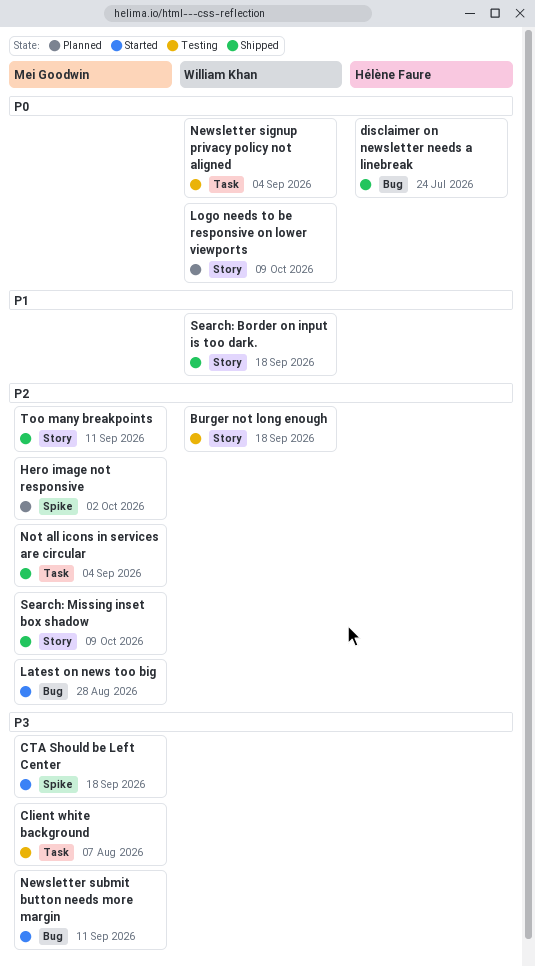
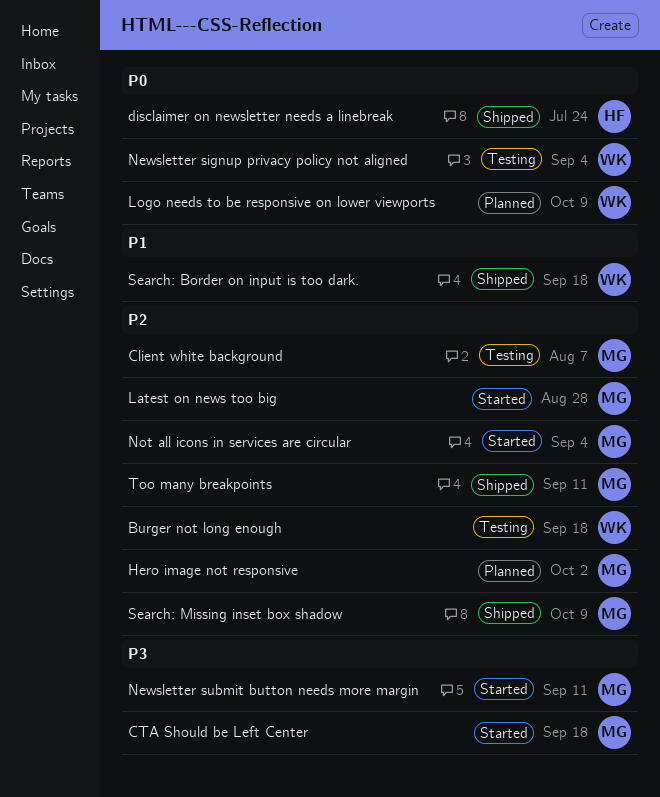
Client white background, priority: P3 -> P2
Not all icons in services are circular, status: Shipped -> Started

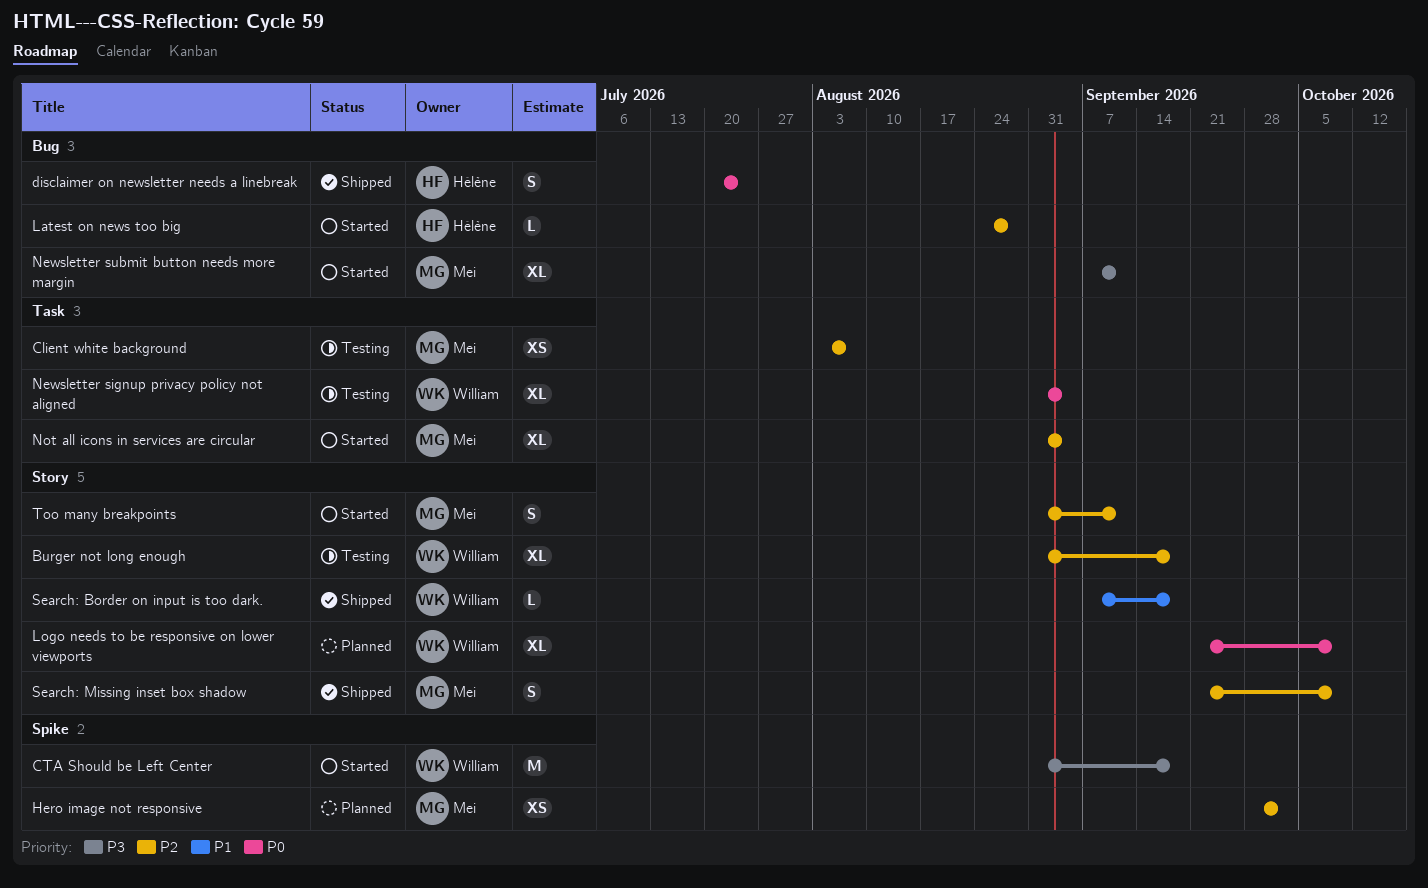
CTA Should be Left Center, owner: Mei -> William
Latest on news too big, owner: Mei -> Hélène
Too many breakpoints, status: Shipped -> Started

